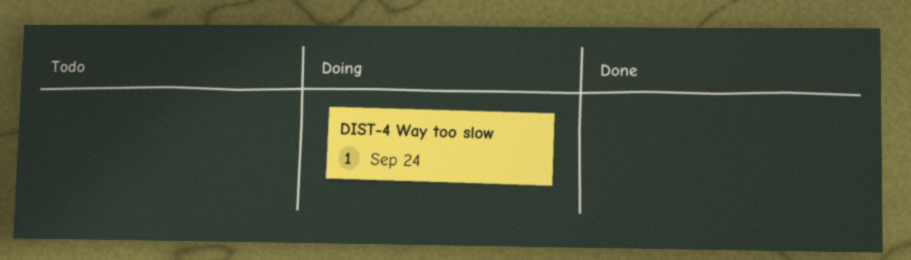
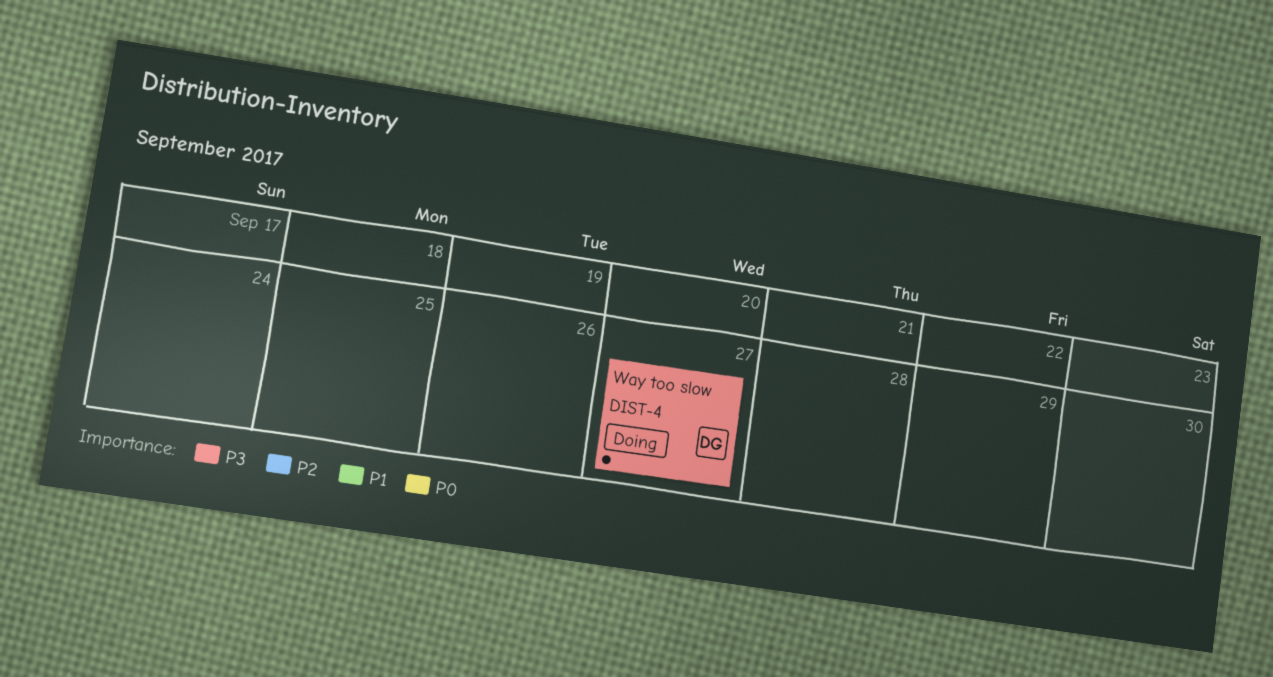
DIST-4, due: Sep 24 -> Sep 27

